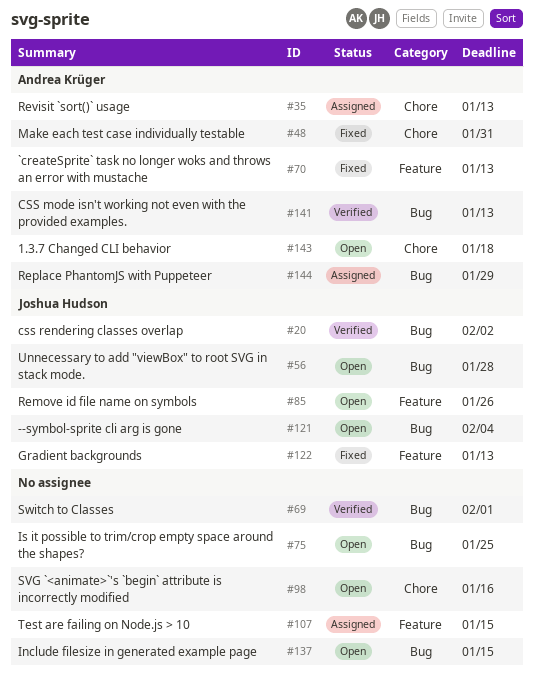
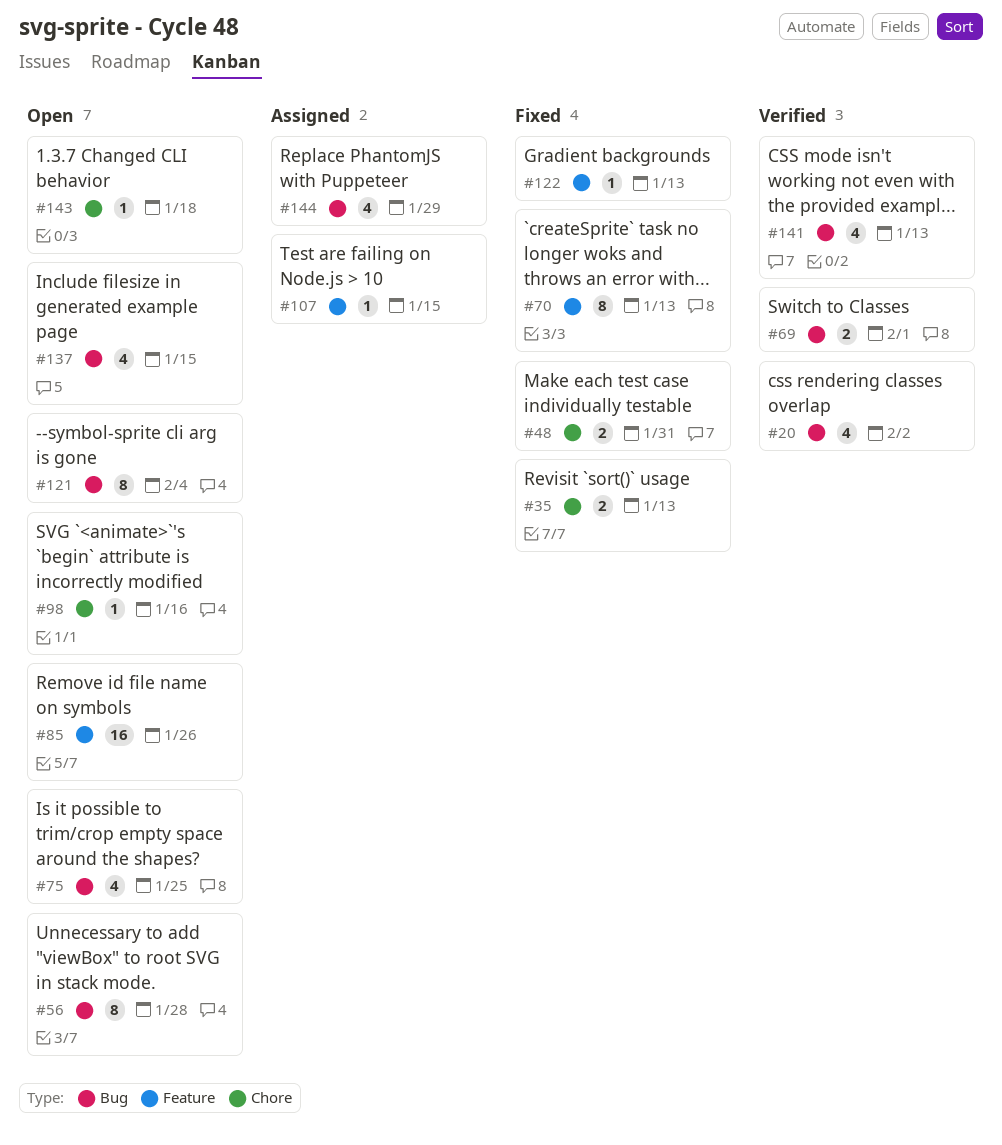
#35, status: Assigned -> Fixed

